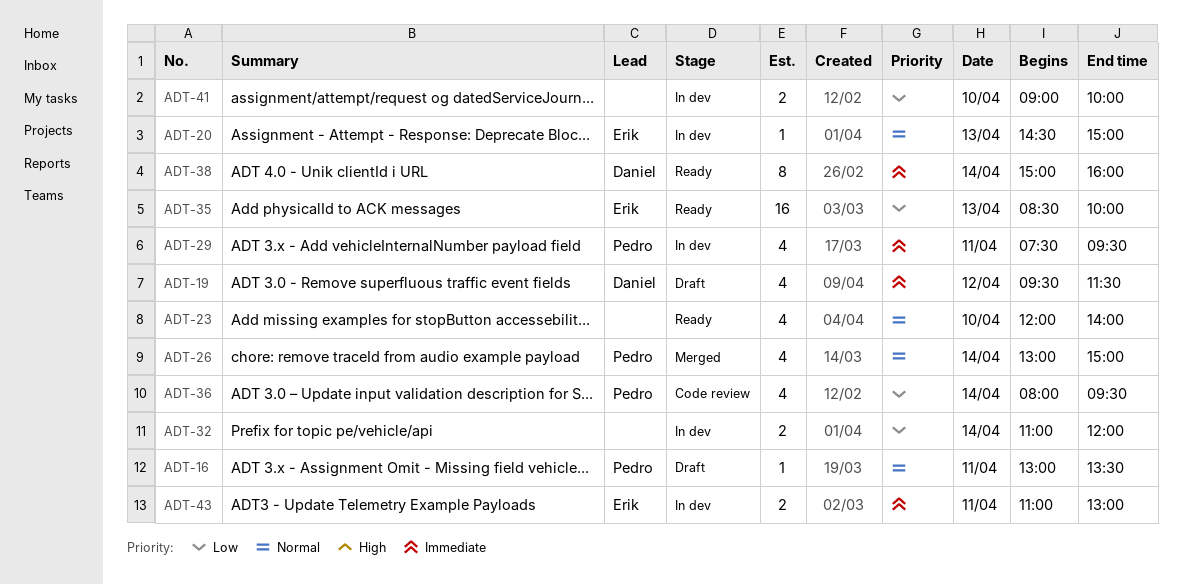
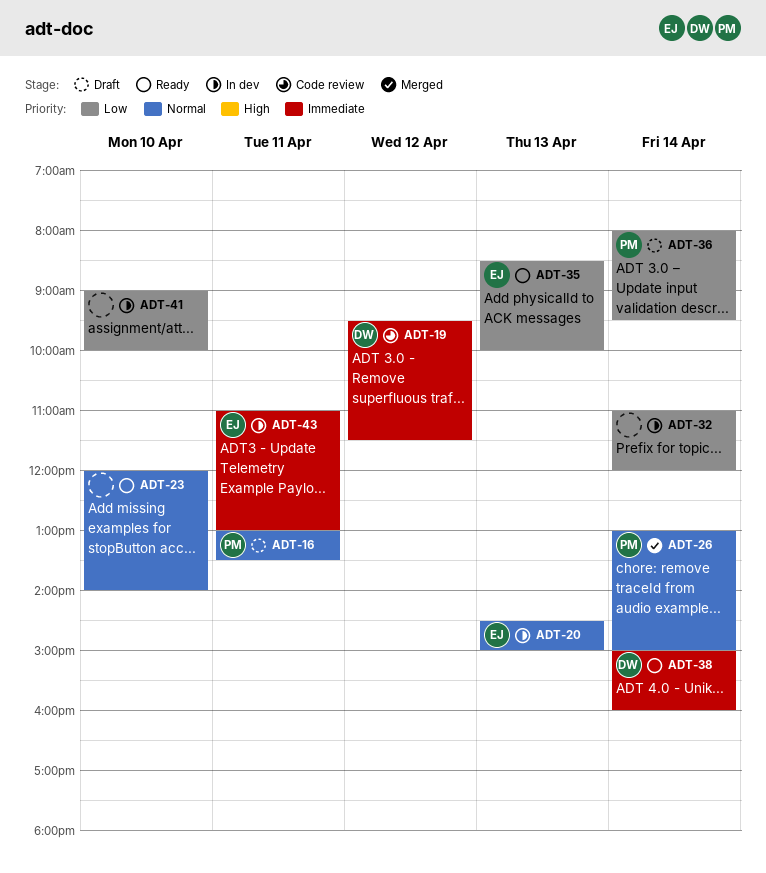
ADT-19, status: Draft -> Code review
ADT-29: present -> none
ADT-36, status: Code review -> Draft

